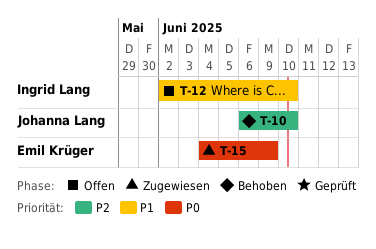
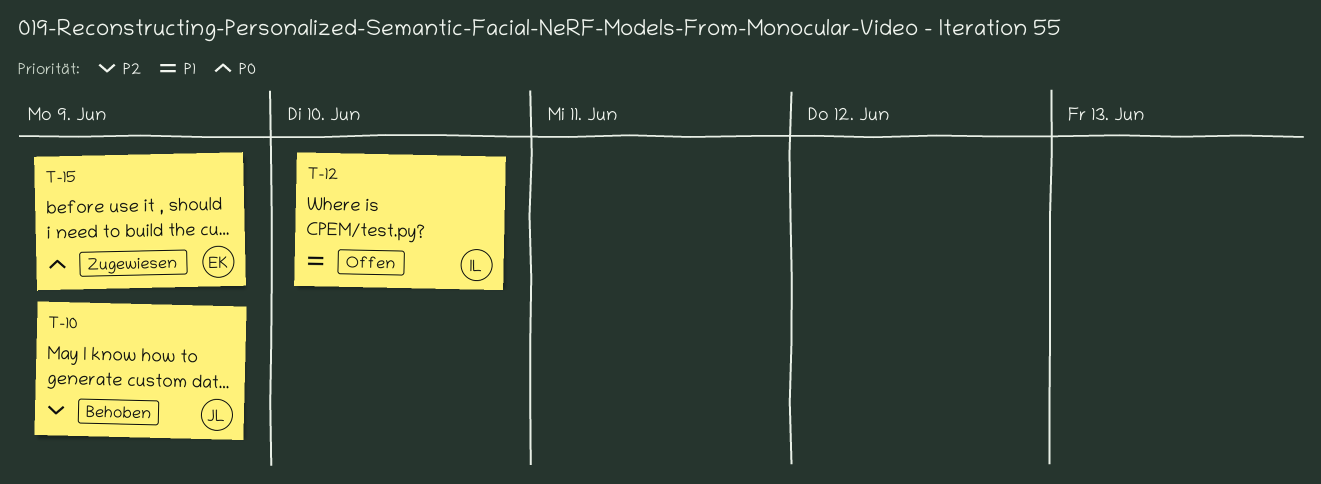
T-10, due: Jun 10 -> Jun 9

